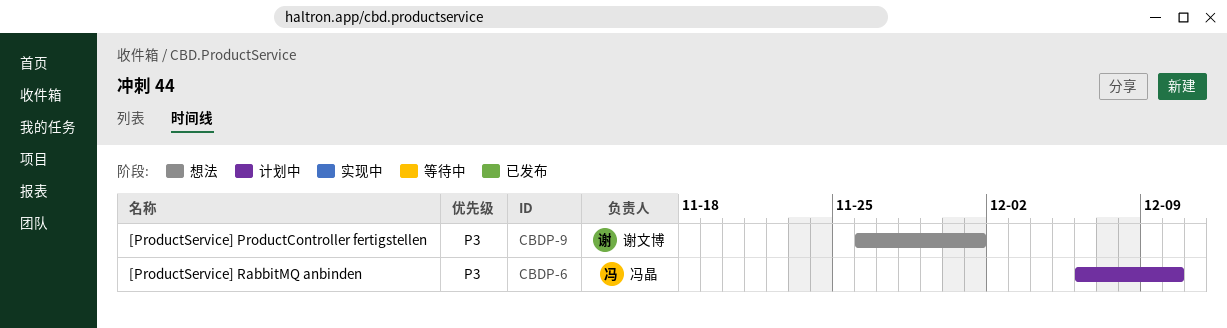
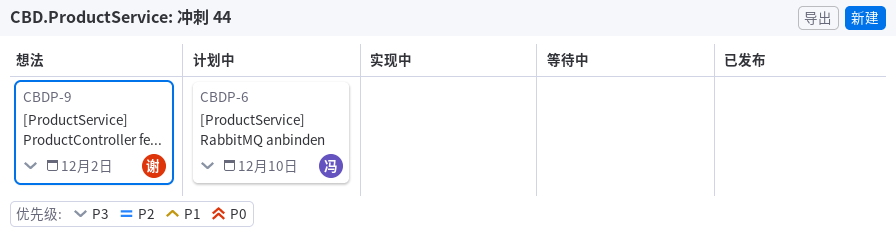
CBDP-9, due: Dec 1 -> Dec 2

